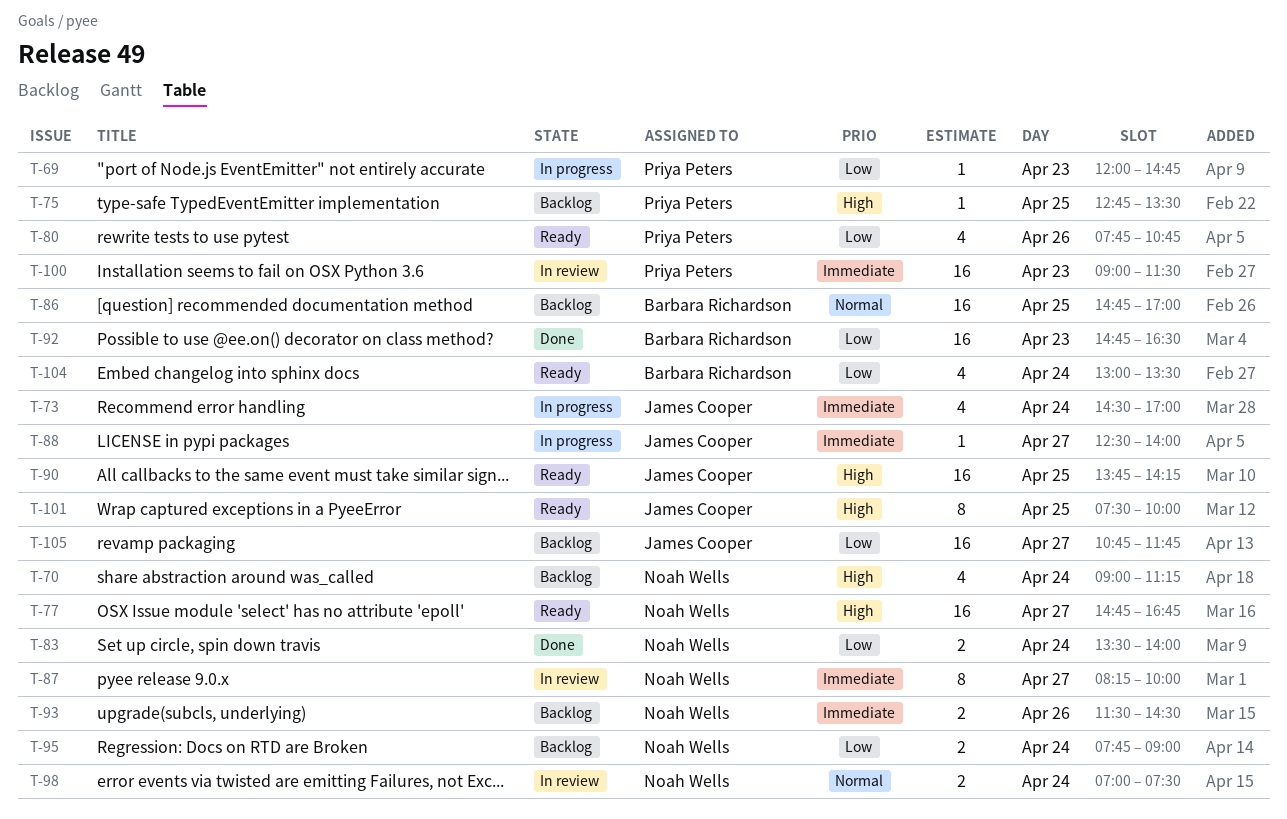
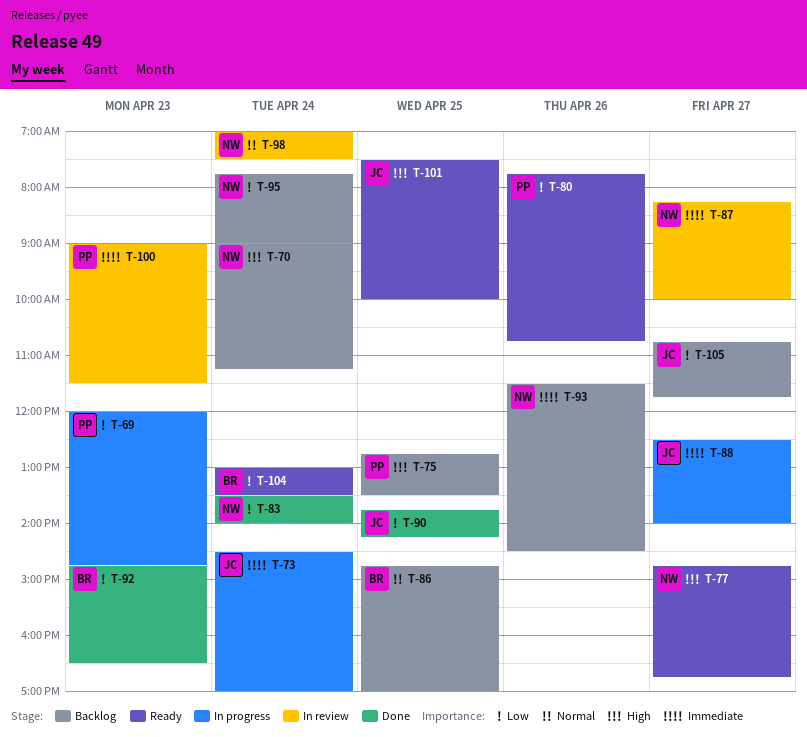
T-90, status: Ready -> Done
T-90, priority: High -> Low

